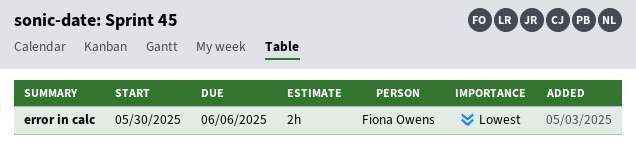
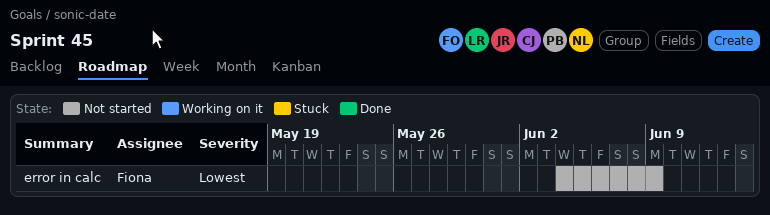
error in calc, start: May 30 -> Jun 4
error in calc, due: Jun 6 -> Jun 9

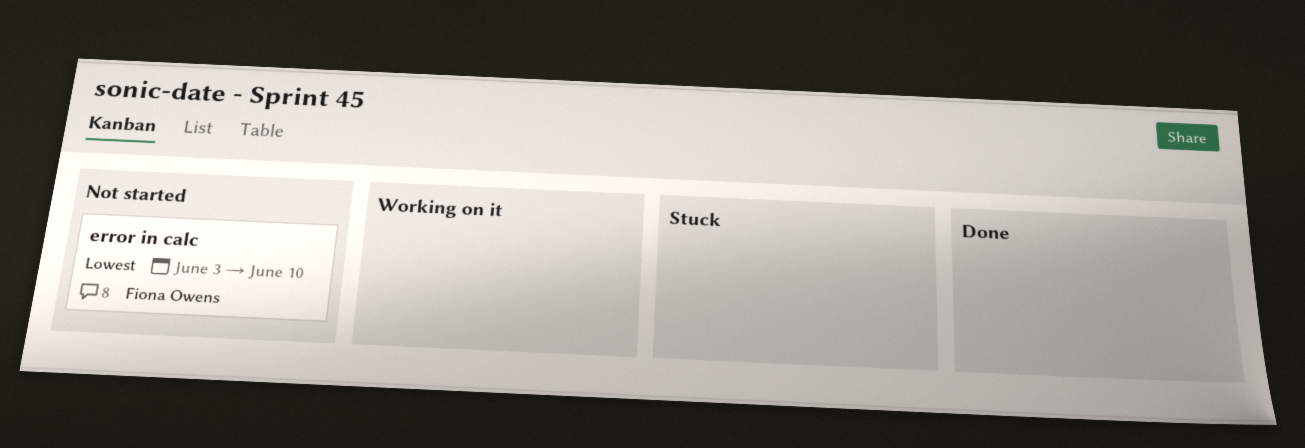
error in calc, start: Jun 4 -> Jun 3
error in calc, due: Jun 9 -> Jun 10

